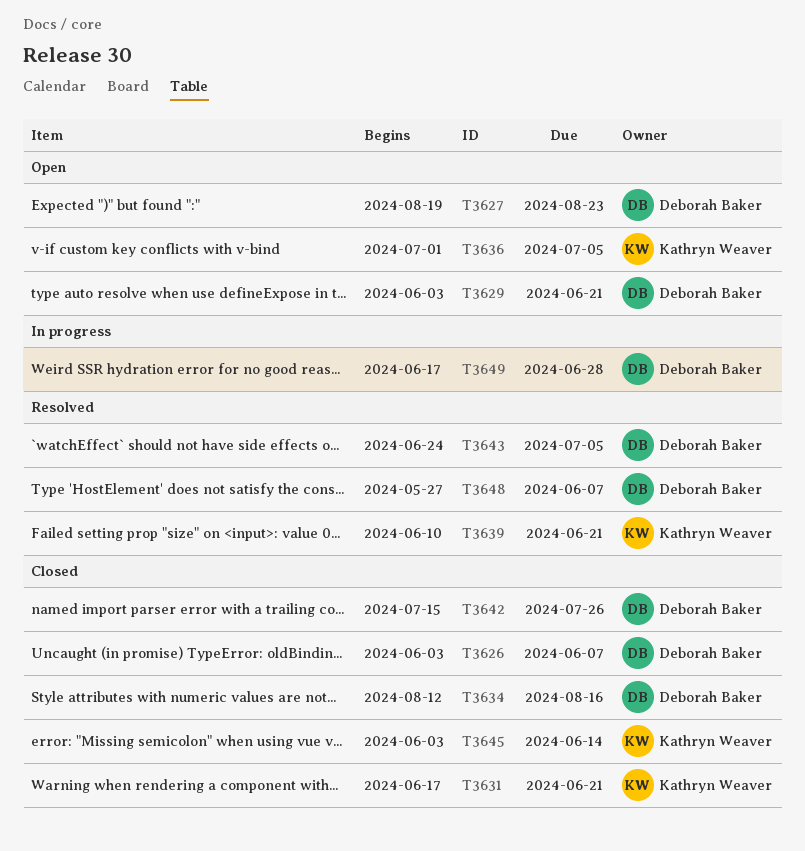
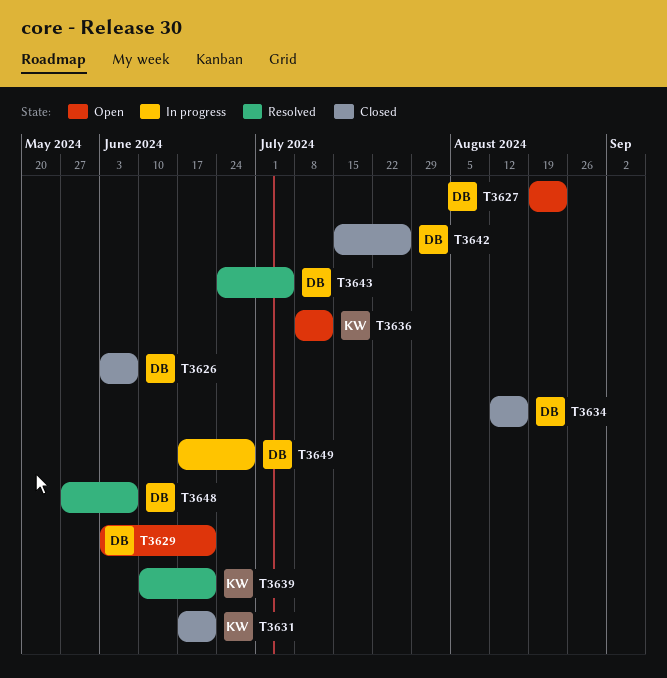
T3636, start: Jul 1 -> Jul 8
T3636, due: Jul 5 -> Jul 12
T3645: present -> none

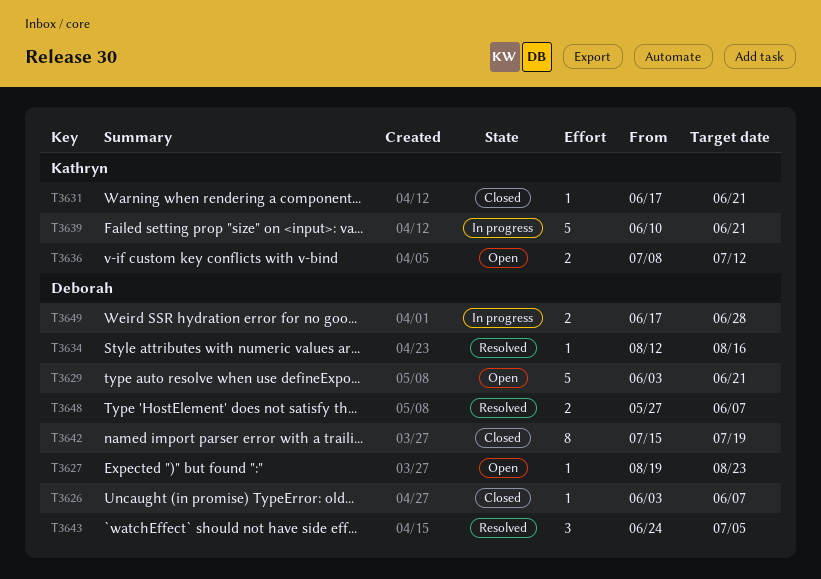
T3634, status: Closed -> Resolved
T3639, status: Resolved -> In progress
T3642, due: Jul 26 -> Jul 19

